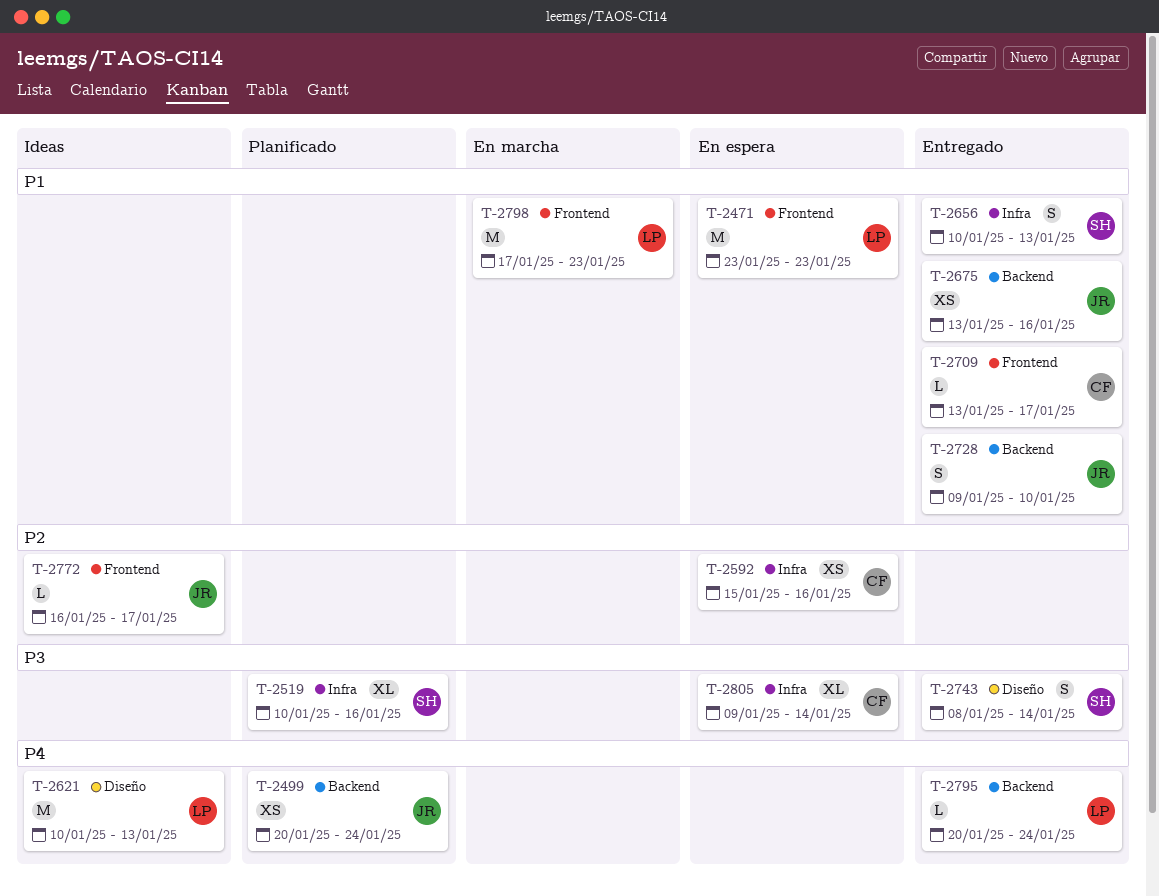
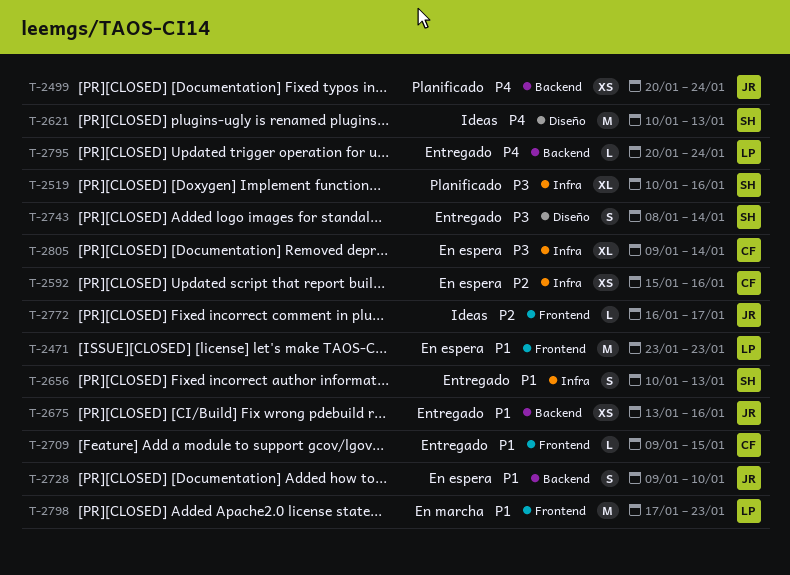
T-2621, owner: LP -> SH
T-2709, start: Jan 13 -> Jan 9
T-2709, due: Jan 17 -> Jan 15
T-2728, status: Entregado -> En espera

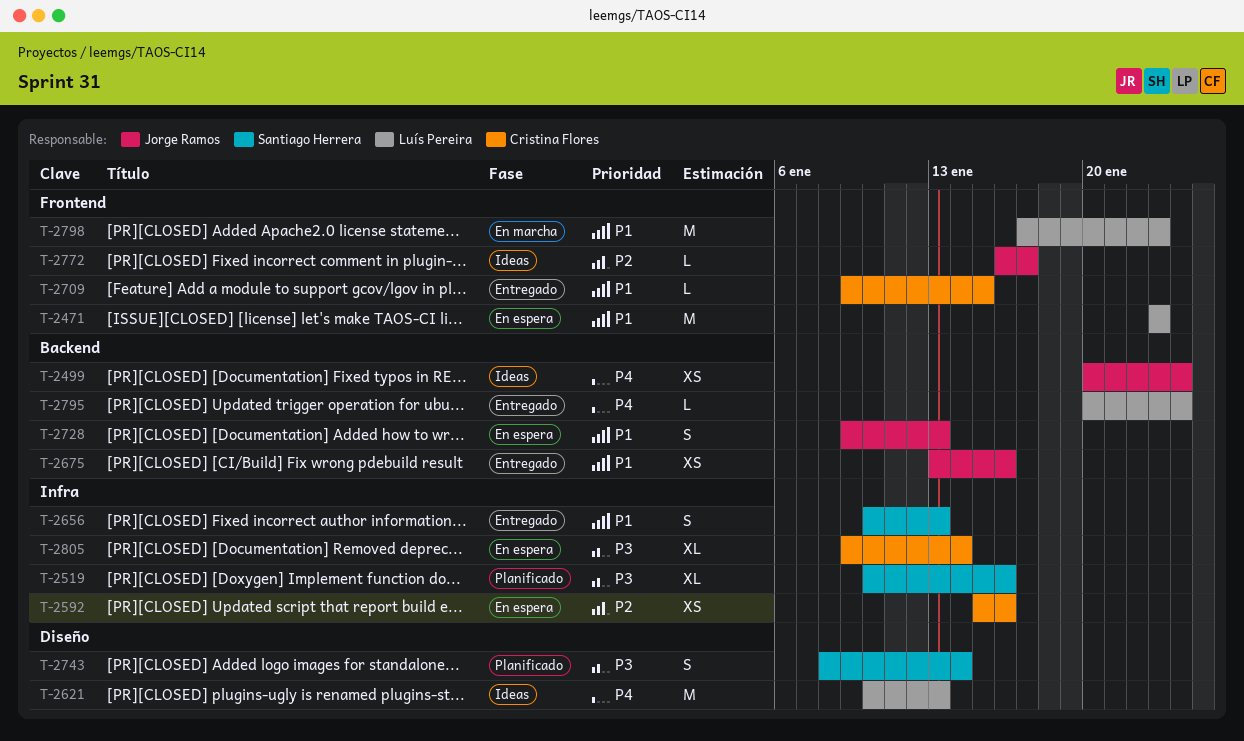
T-2499, status: Planificado -> Ideas
T-2621, owner: Santiago Herrera -> Luís Pereira
T-2728, due: Jan 10 -> Jan 13
T-2743, status: Entregado -> Planificado

